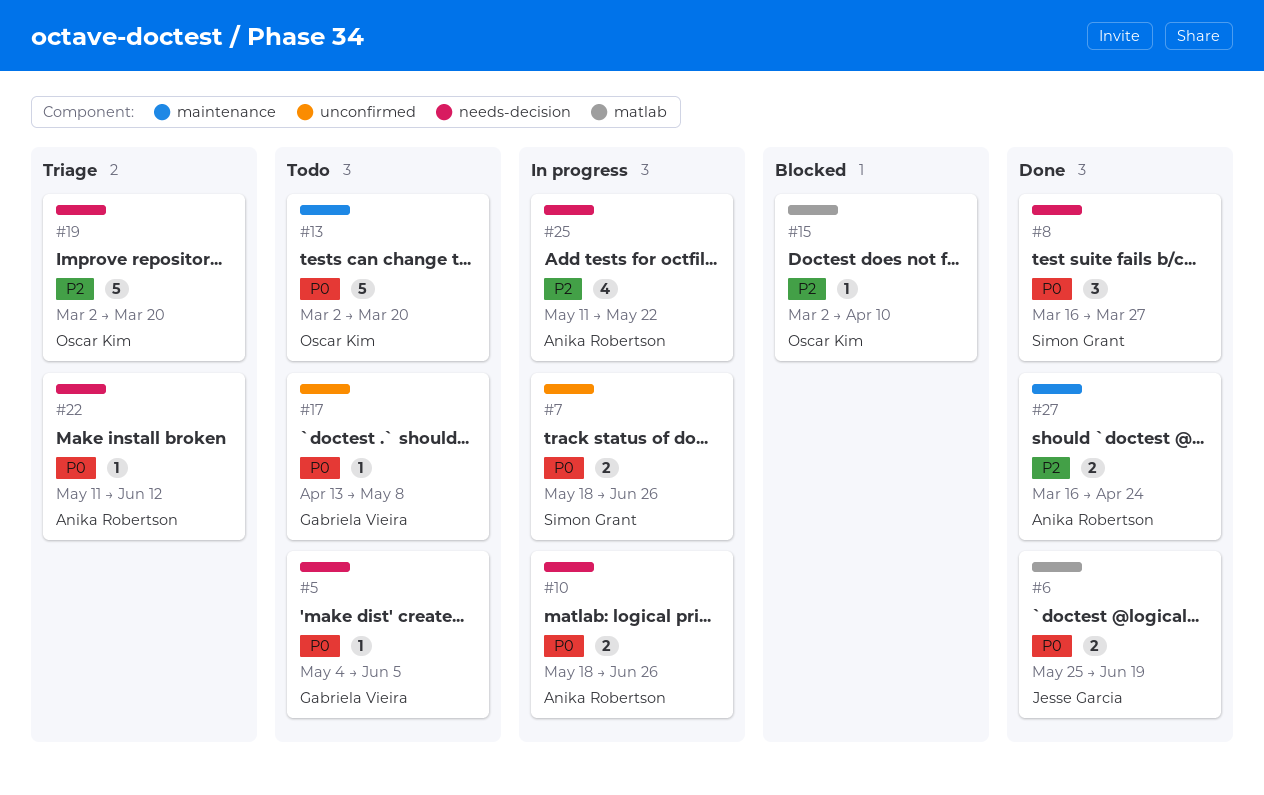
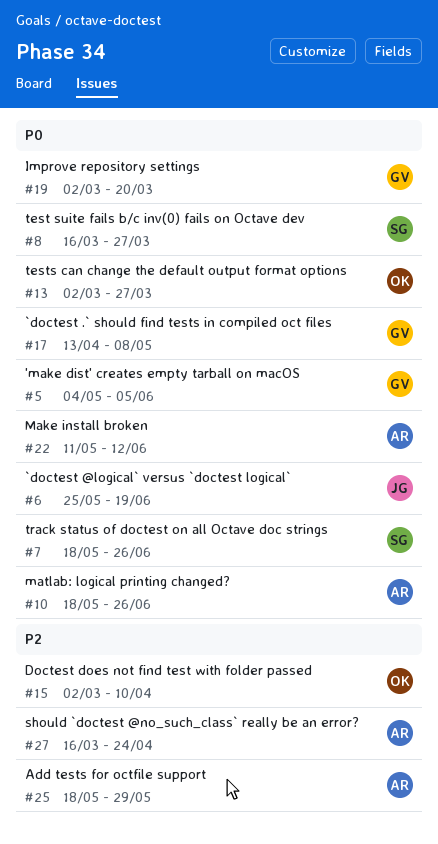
#13, due: Mar 20 -> Mar 27
#19, owner: Oscar Kim -> Gabriela Vieira
#19, priority: P2 -> P0
#25, start: May 11 -> May 18
#25, due: May 22 -> May 29

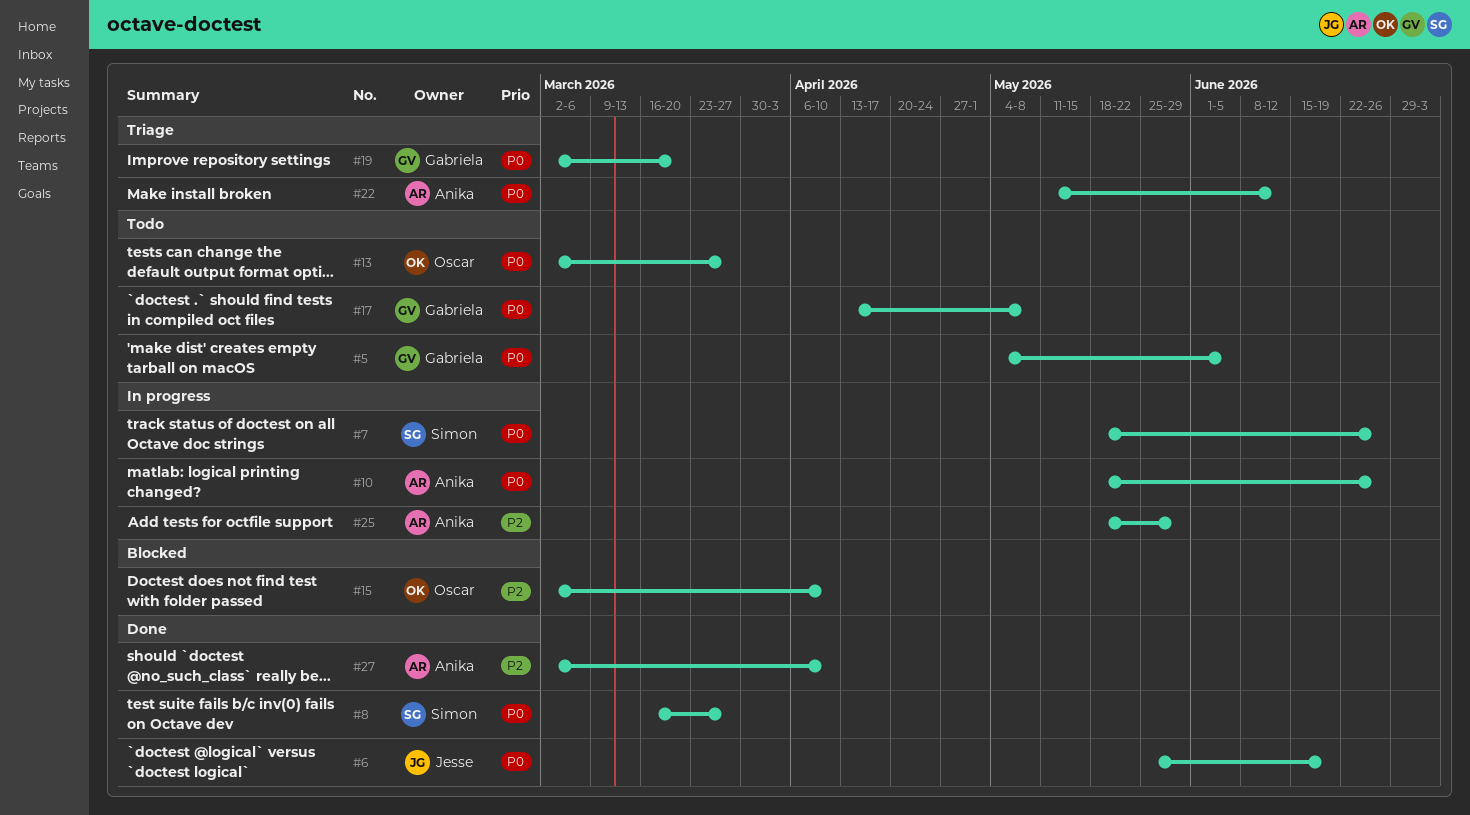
#27, start: Mar 16 -> Mar 2
#27, due: Apr 24 -> Apr 10

